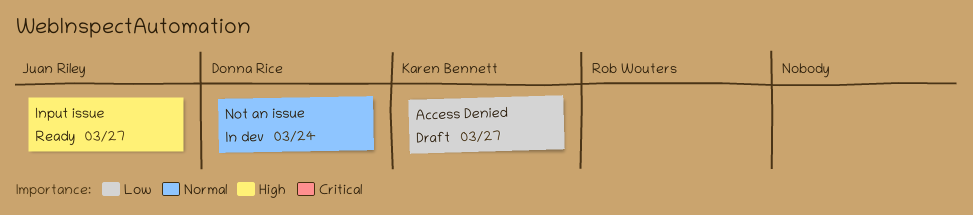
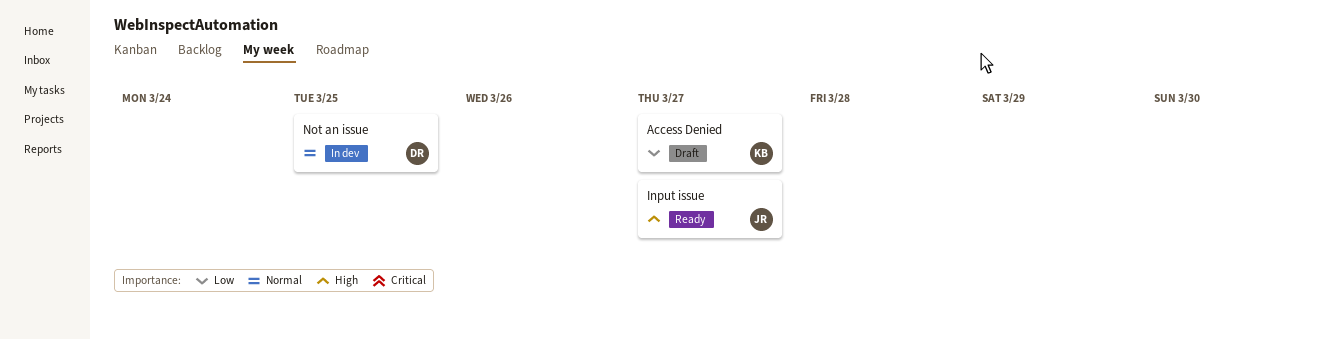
Not an issue, due: Mar 24 -> Mar 25

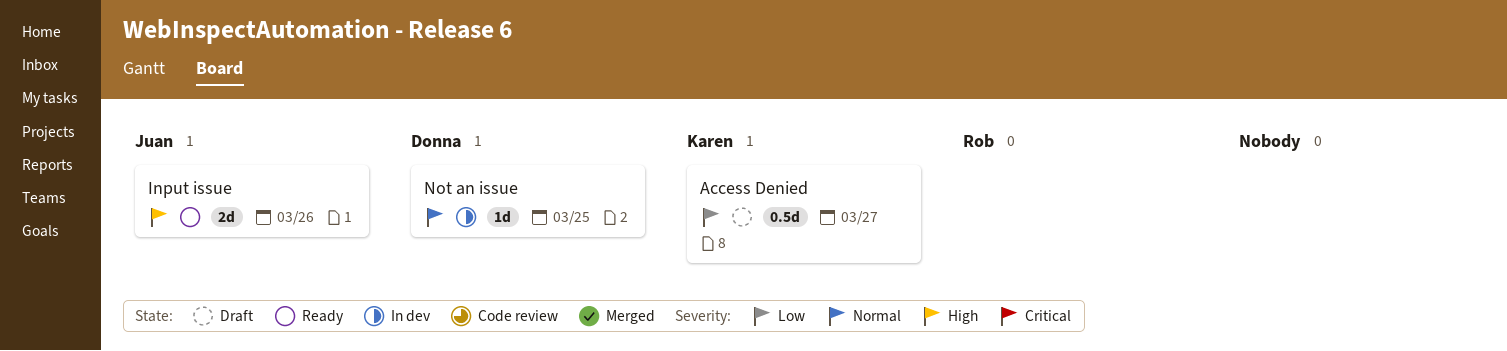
Input issue, due: Mar 27 -> Mar 26

